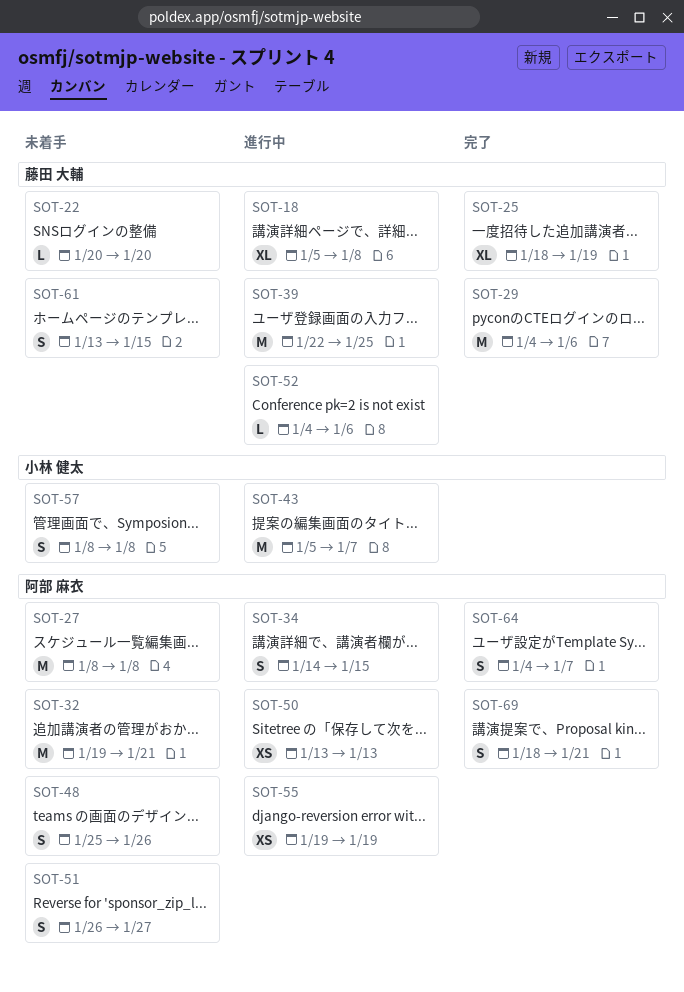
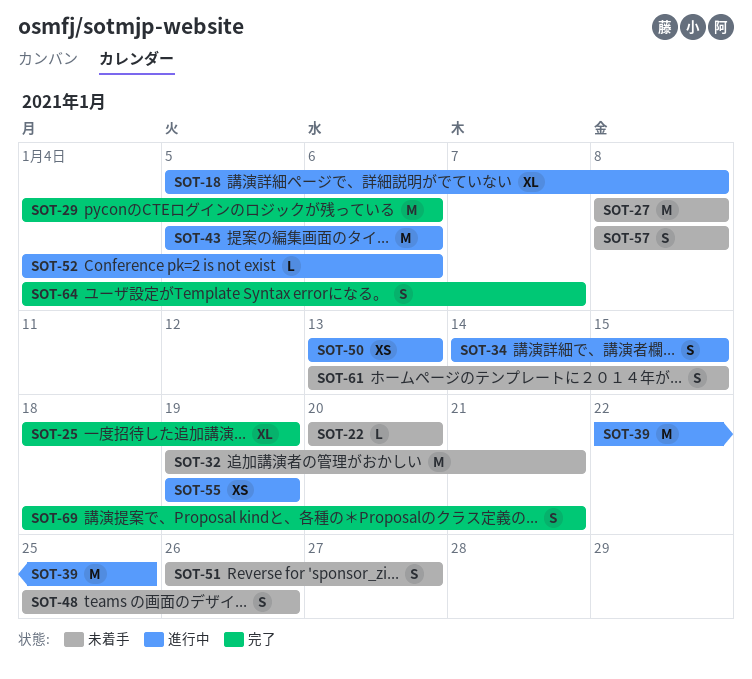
SOT-43, due: Jan 7 -> Jan 6

